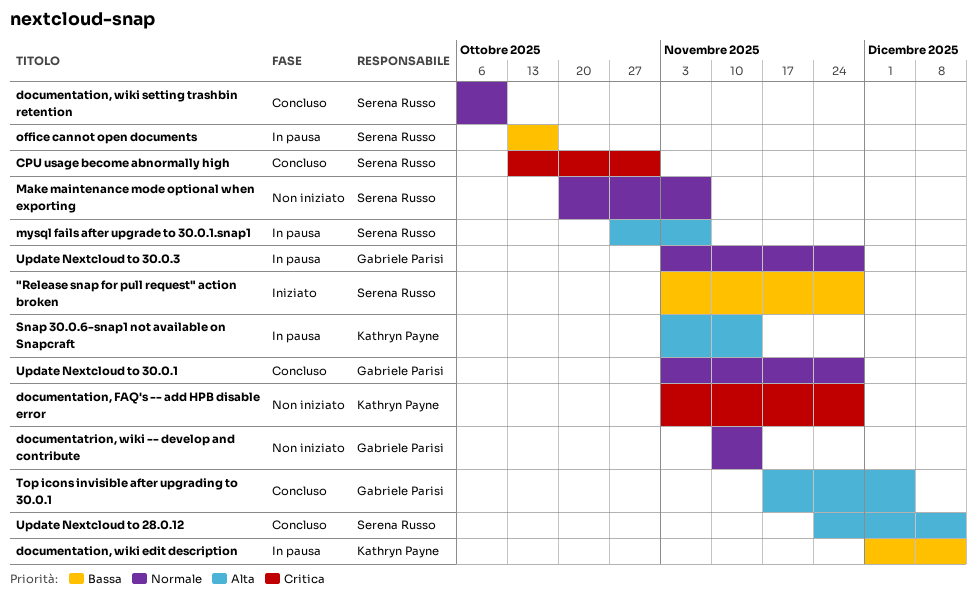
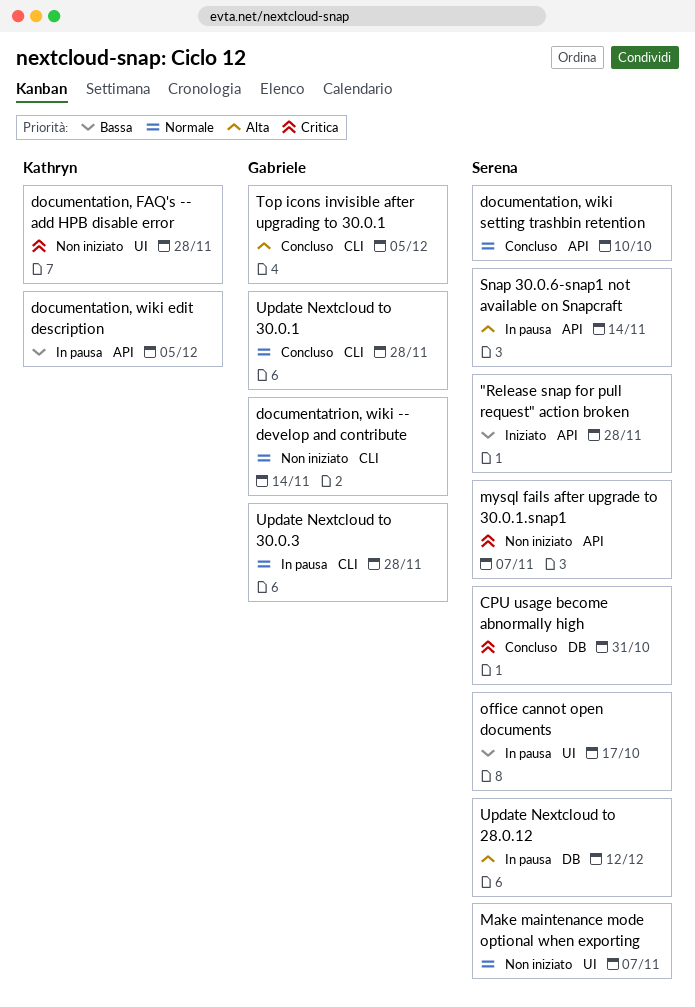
documentation, wiki edit description, due: Dec 12 -> Dec 5
mysql fails after upgrade to 30.0.1.snap1, status: In pausa -> Non iniziato
mysql fails after upgrade to 30.0.1.snap1, priority: Alta -> Critica
Snap 30.0.6-snap1 not available on Snapcraft, owner: Kathryn Payne -> Serena Russo
Update Nextcloud to 28.0.12, status: Concluso -> In pausa

